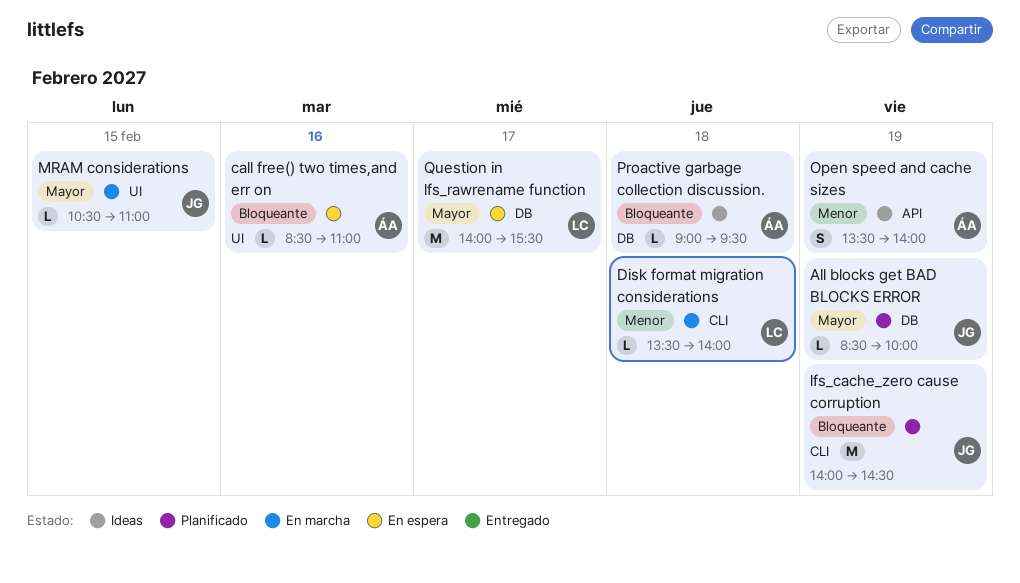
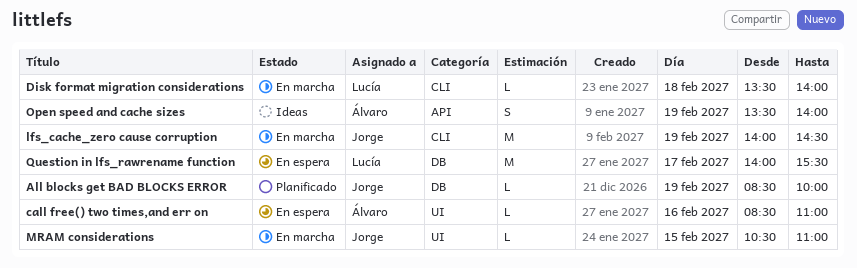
lfs_cache_zero cause corruption, status: Planificado -> En marcha
Proactive garbage collection discussion.: present -> none

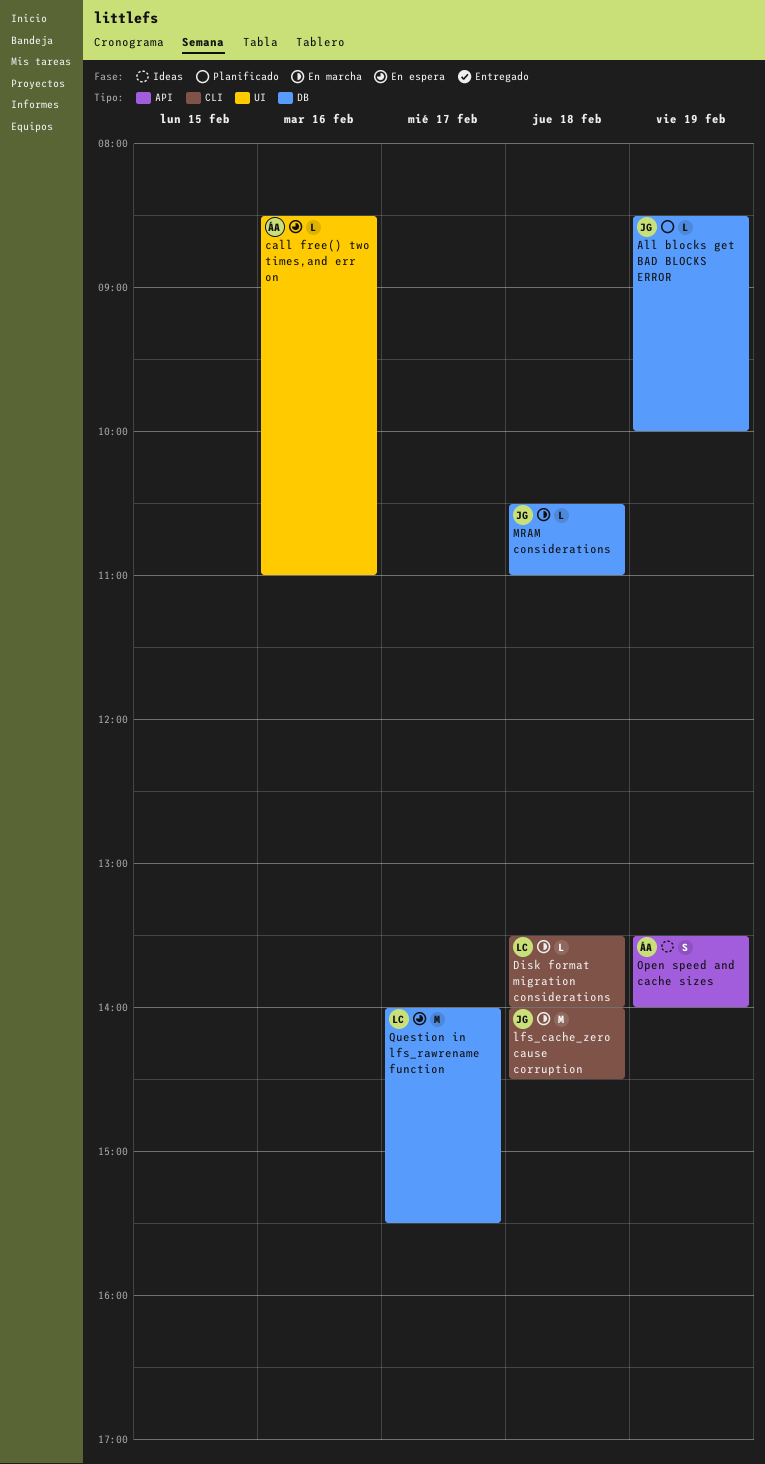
lfs_cache_zero cause corruption, day: Feb 19 -> Feb 18
MRAM considerations, label: UI -> DB
MRAM considerations, day: Feb 15 -> Feb 18

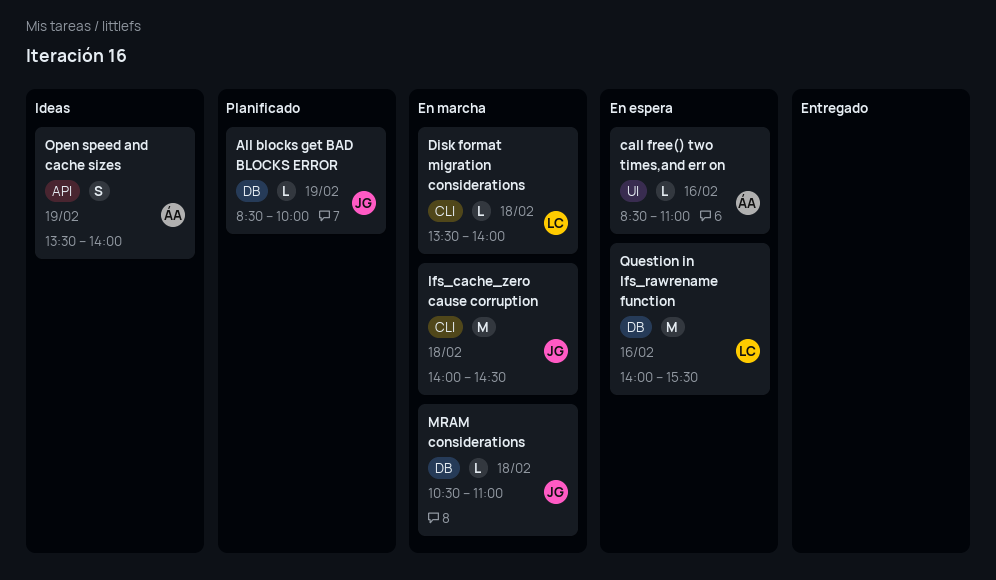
Question in lfs_rawrename function, day: Feb 17 -> Feb 16

